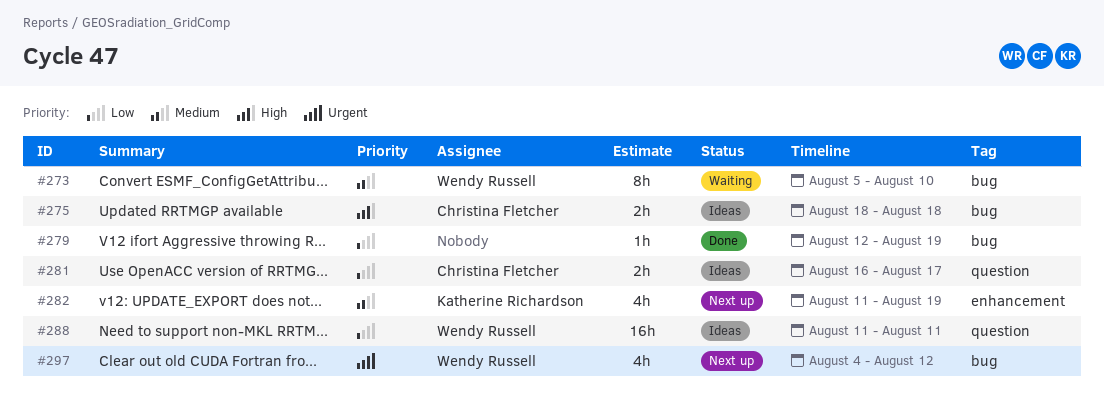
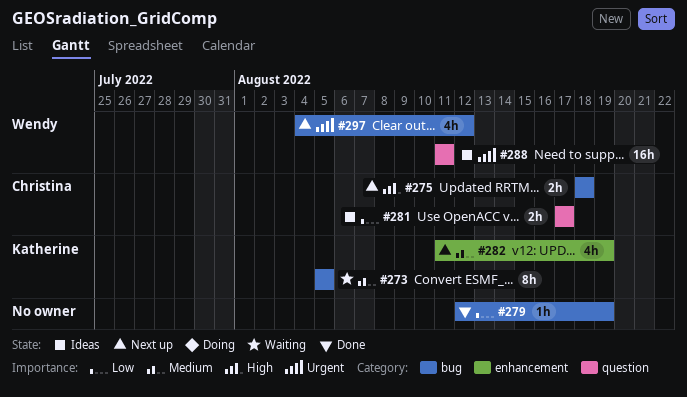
#273, owner: Wendy Russell -> Katherine Richardson
#273, due: Aug 10 -> Aug 5
#275, status: Ideas -> Next up
#281, start: Aug 16 -> Aug 17
#288, priority: Low -> Urgent

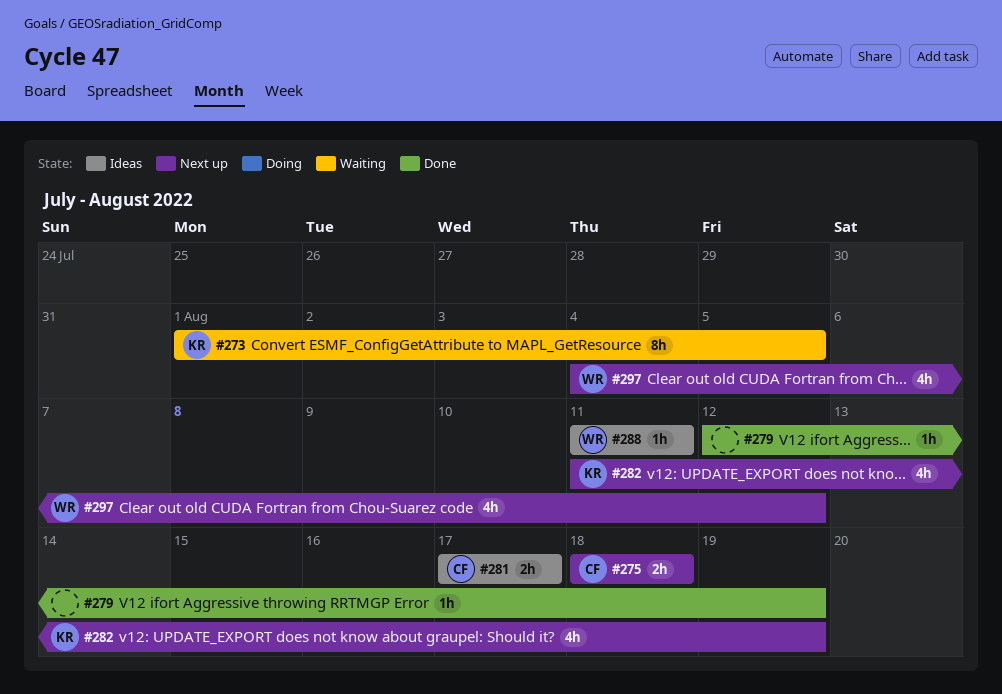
#273, start: Aug 5 -> Aug 1
#288, estimate: 16h -> 1h

